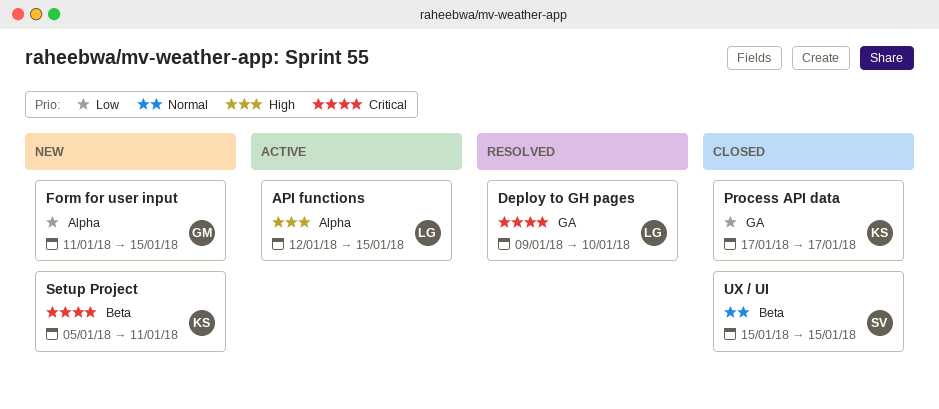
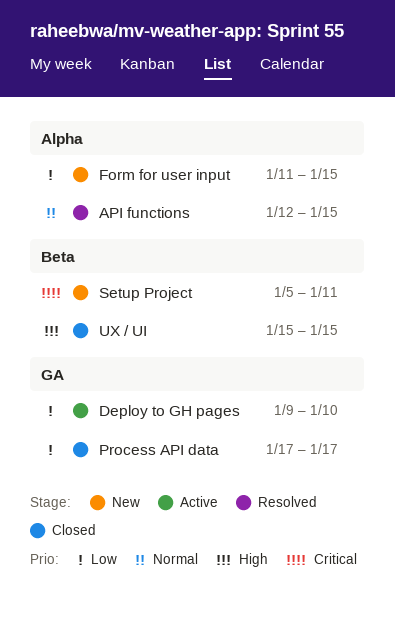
API functions, status: Active -> Resolved
API functions, priority: High -> Normal
Deploy to GH pages, status: Resolved -> Active
Deploy to GH pages, priority: Critical -> Low
UX / UI, priority: Normal -> High

